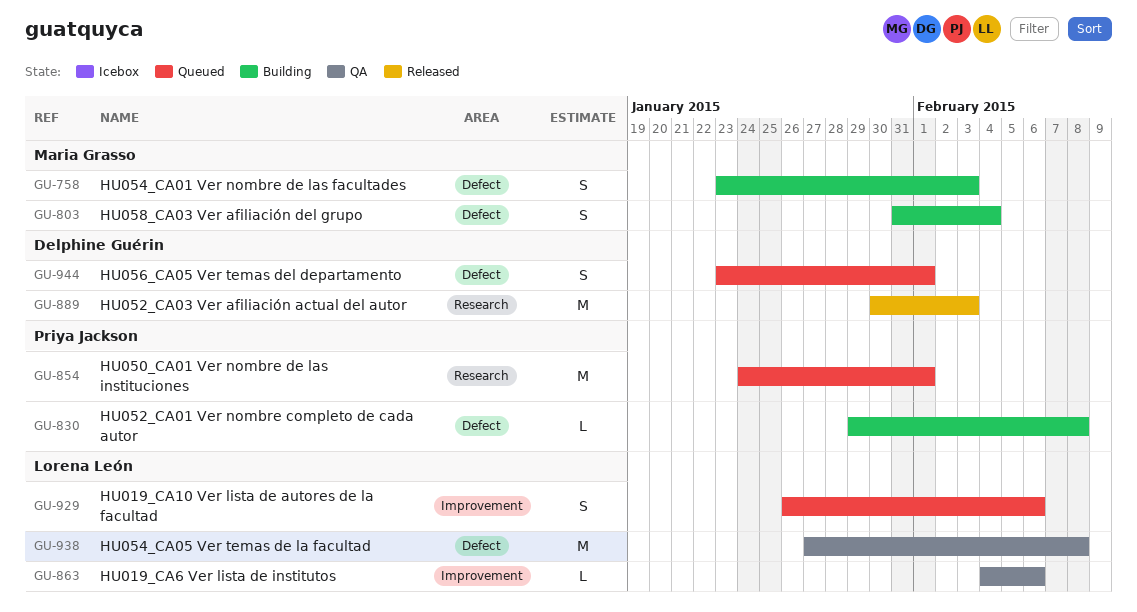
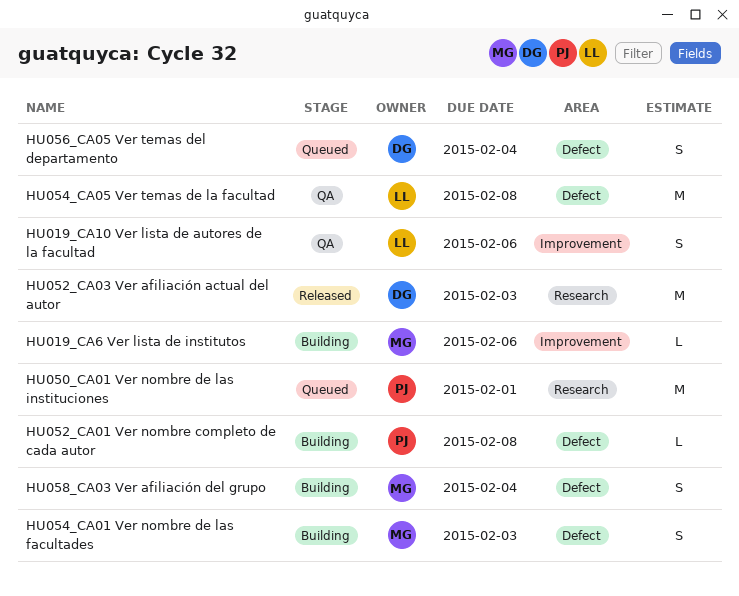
HU019_CA10 Ver lista de autores de la facultad, status: Queued -> QA
HU019_CA6 Ver lista de institutos, status: QA -> Building
HU019_CA6 Ver lista de institutos, owner: Lorena León -> Maria Grasso
HU056_CA05 Ver temas del departamento, due: Feb 1 -> Feb 4

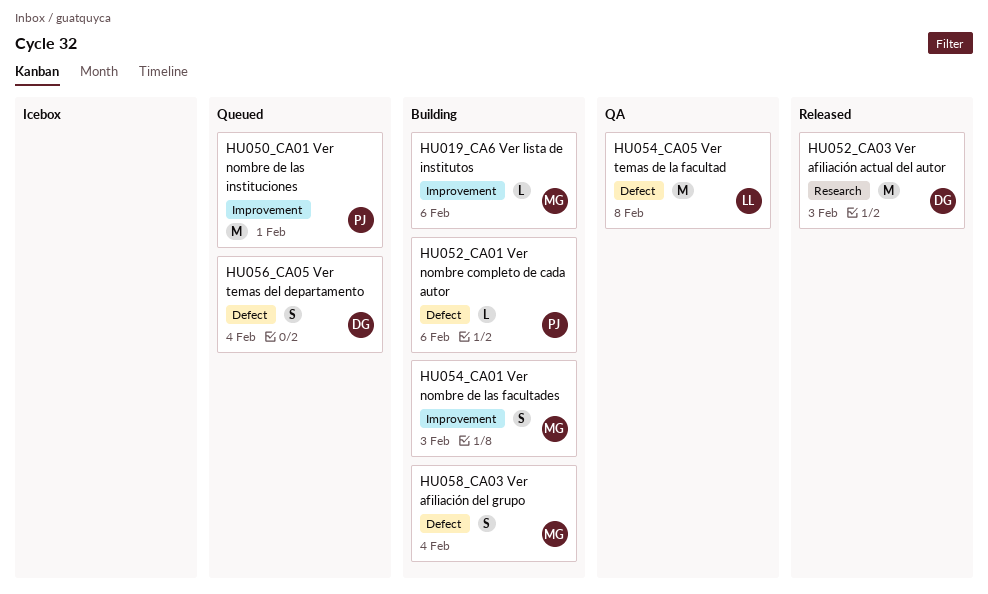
HU019_CA10 Ver lista de autores de la facultad: present -> none
HU050_CA01 Ver nombre de las instituciones, label: Research -> Improvement
HU052_CA01 Ver nombre completo de cada autor, due: Feb 8 -> Feb 6
HU054_CA01 Ver nombre de las facultades, label: Defect -> Improvement

